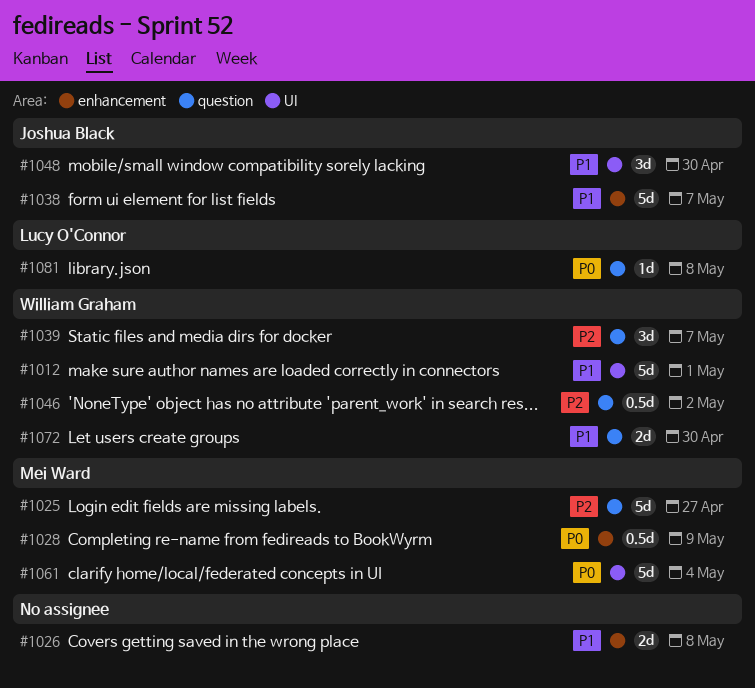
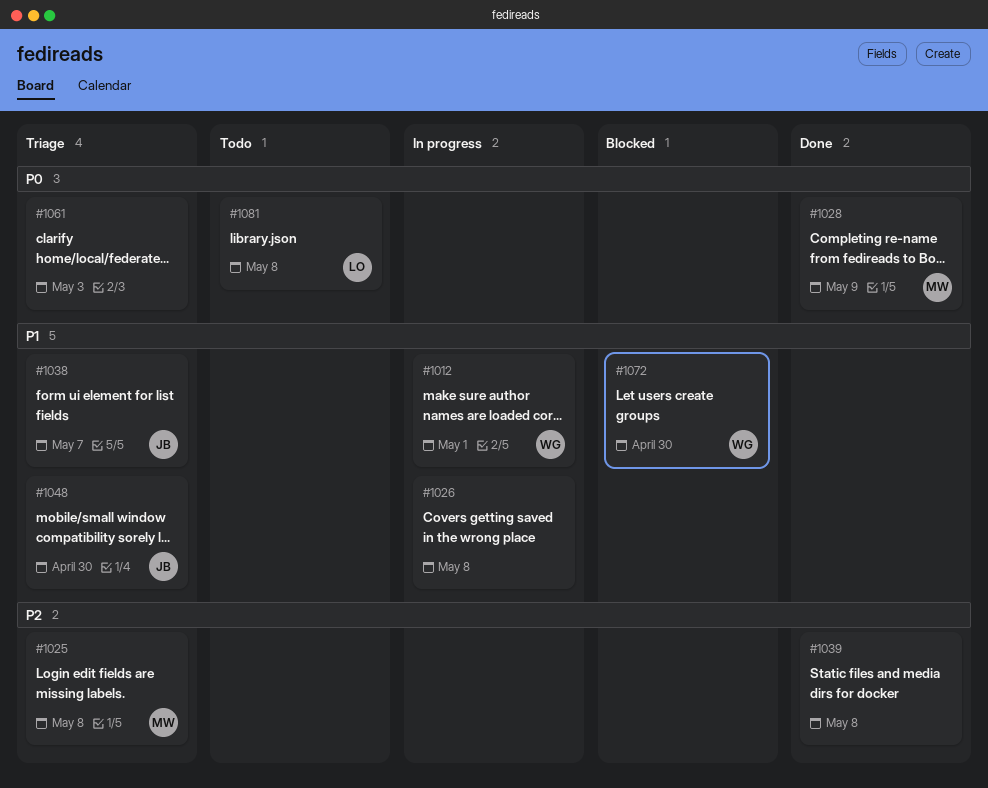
#1025, due: Apr 27 -> May 8
#1039, owner: William Graham -> none
#1039, due: May 7 -> May 8
#1046: present -> none
#1061, owner: Mei Ward -> none
#1061, due: May 4 -> May 3

